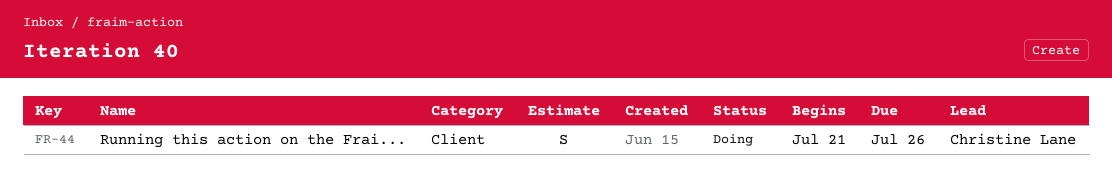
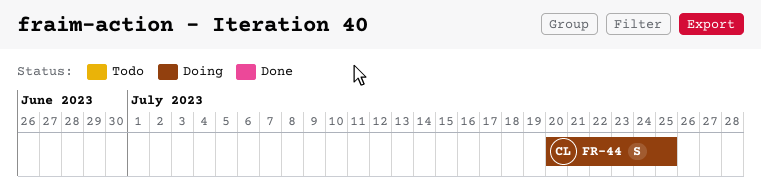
FR-44, start: Jul 21 -> Jul 20
FR-44, due: Jul 26 -> Jul 25

